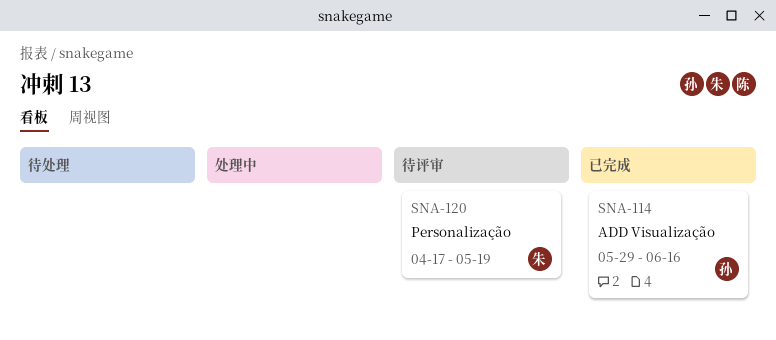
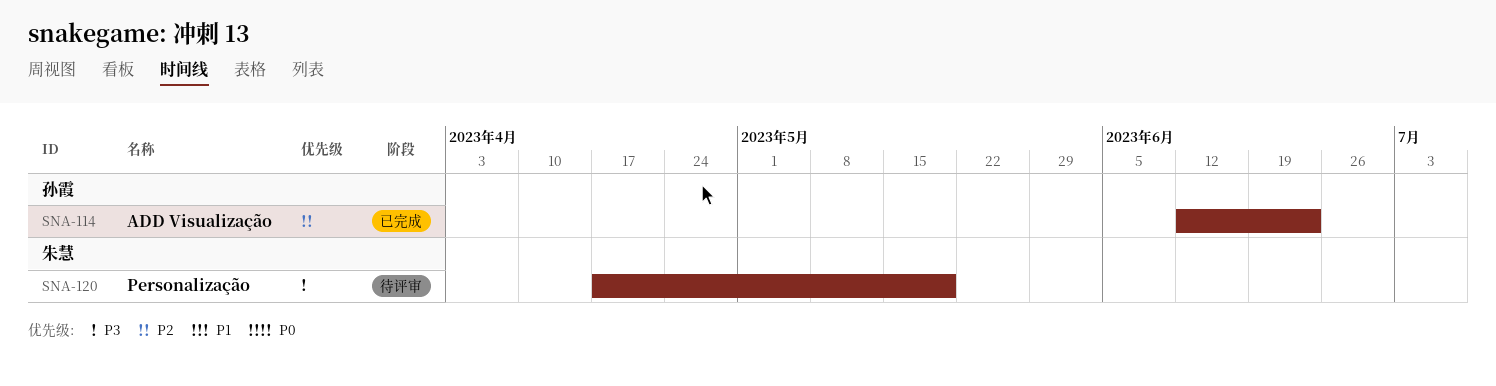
SNA-114, start: May 29 -> Jun 12
SNA-114, due: Jun 16 -> Jun 23

